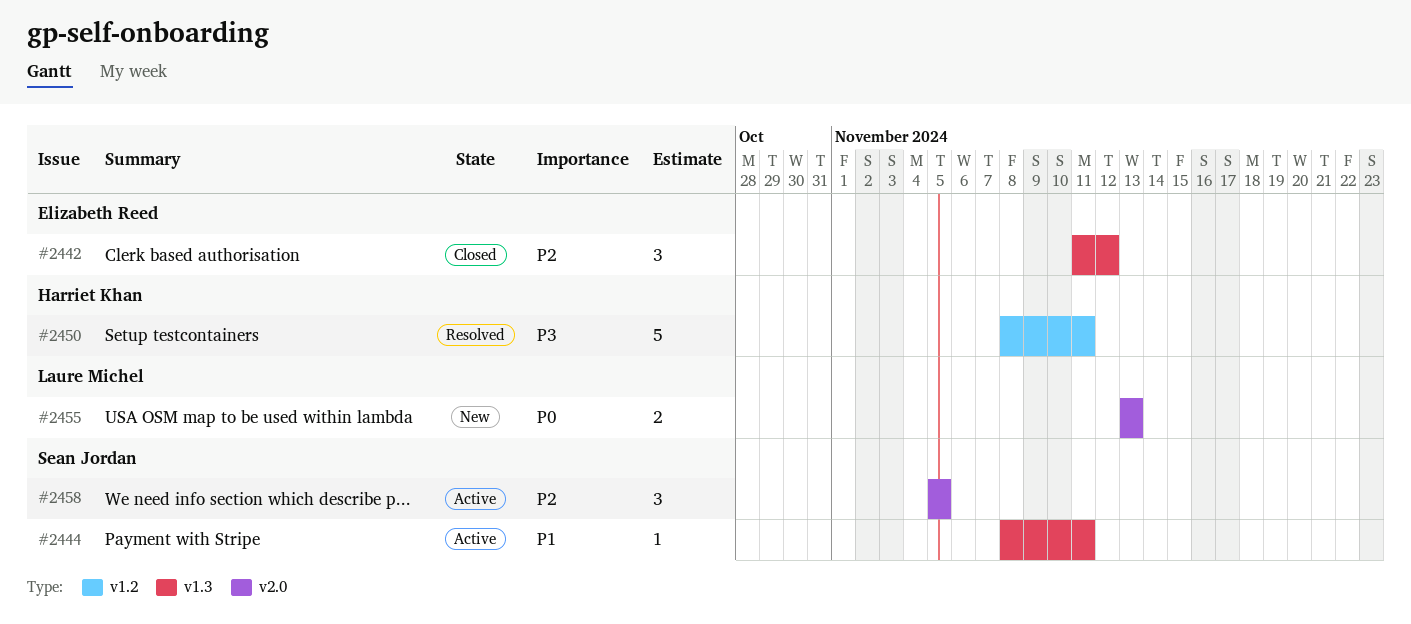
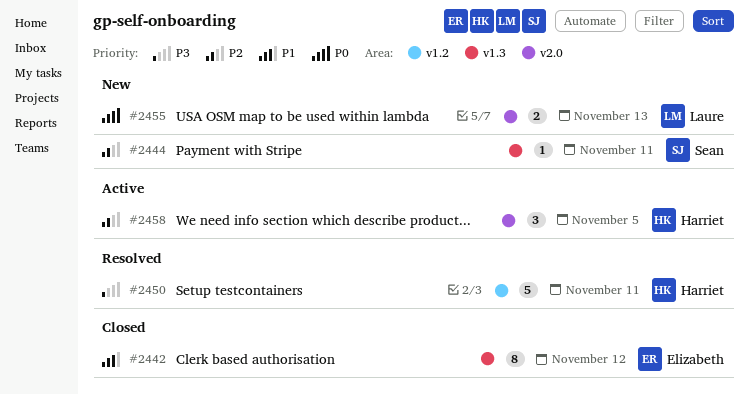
#2442, priority: P2 -> P1
#2442, estimate: 3 -> 8
#2444, status: Active -> New
#2444, priority: P1 -> P2
#2458, owner: Sean Jordan -> Harriet Khan

